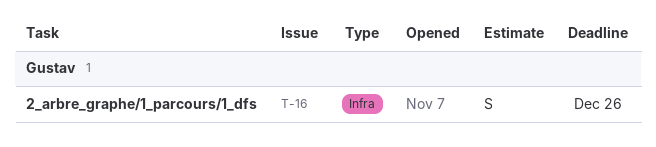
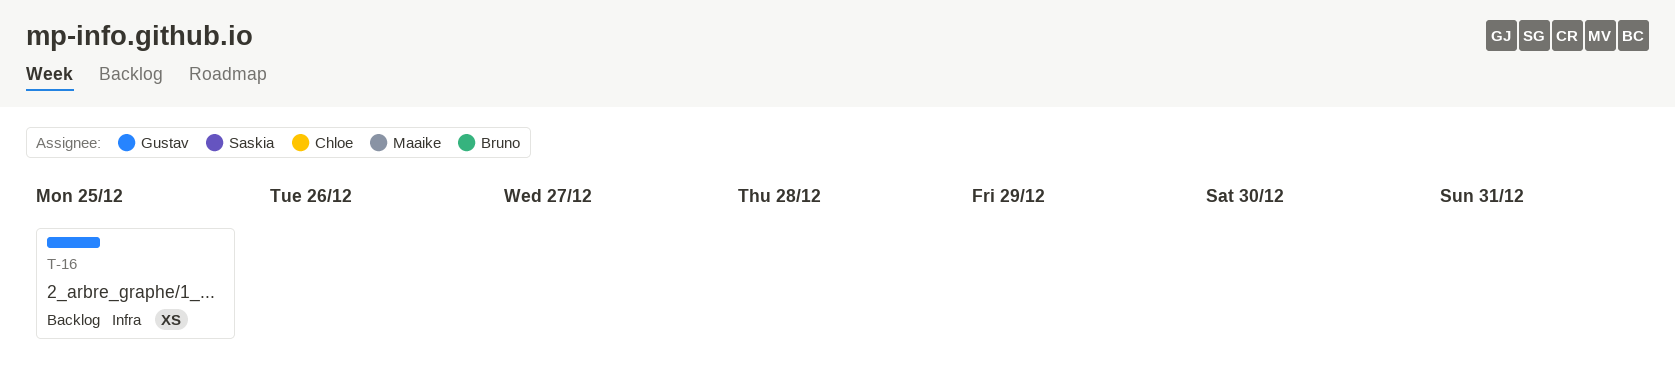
T-16, estimate: S -> XS
T-16, due: Dec 26 -> Dec 25

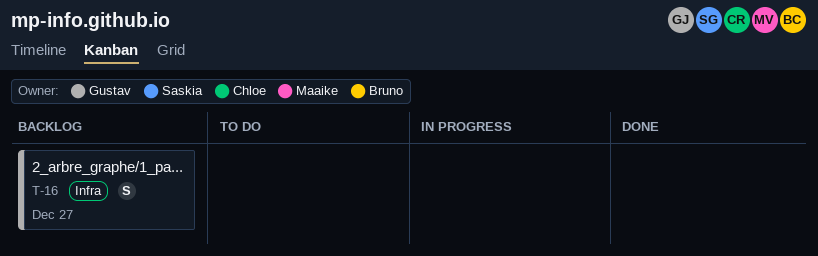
T-16, estimate: XS -> S
T-16, due: Dec 25 -> Dec 27

